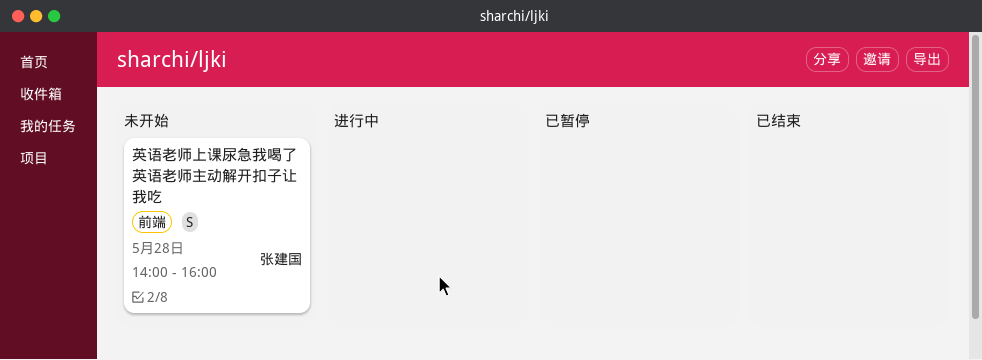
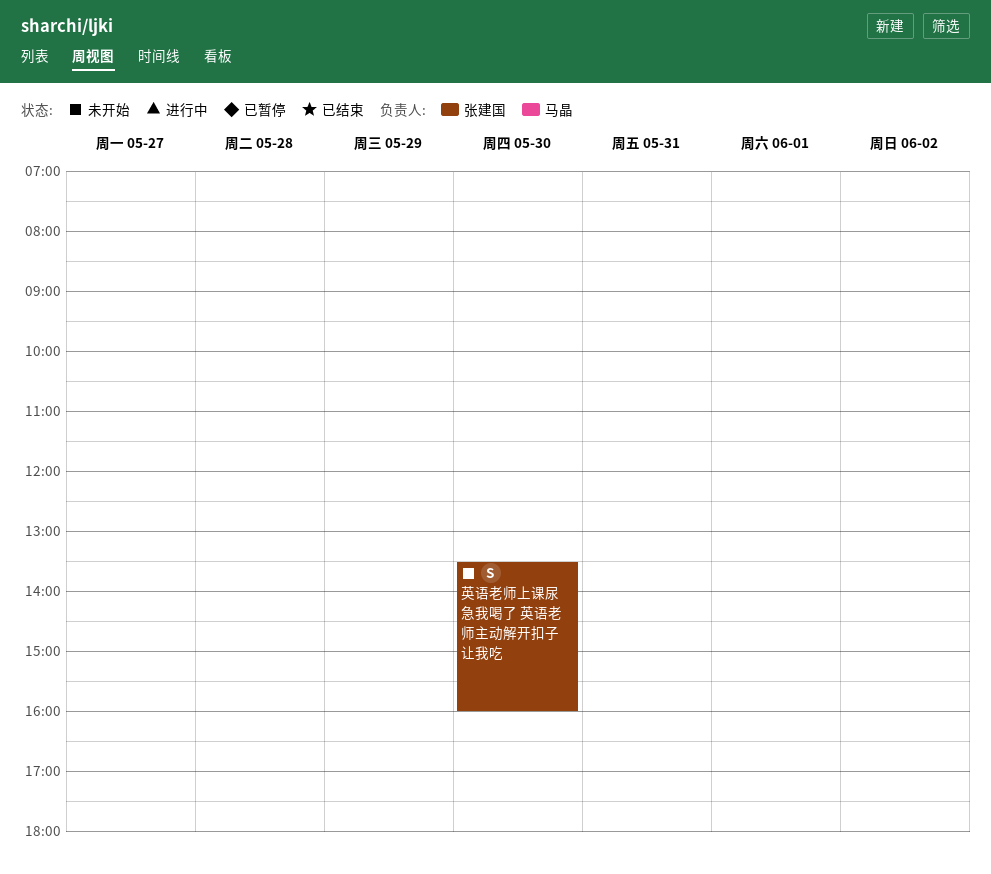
英语老师上课尿急我喝了 英语老师主动解开扣子让我吃, day: May 28 -> May 30
英语老师上课尿急我喝了 英语老师主动解开扣子让我吃, begins: 14:00 -> 13:30

